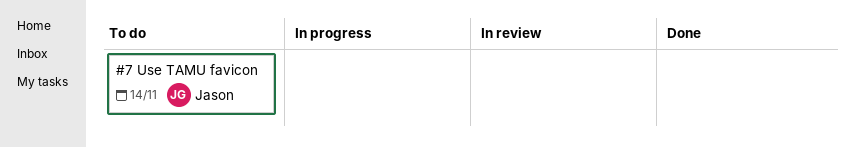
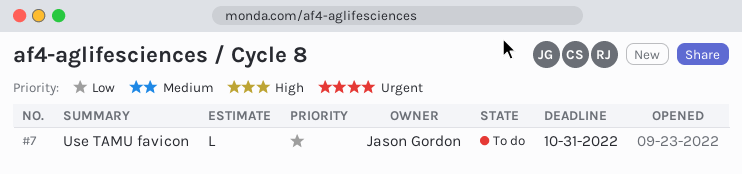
#7, due: Nov 14 -> Oct 31

